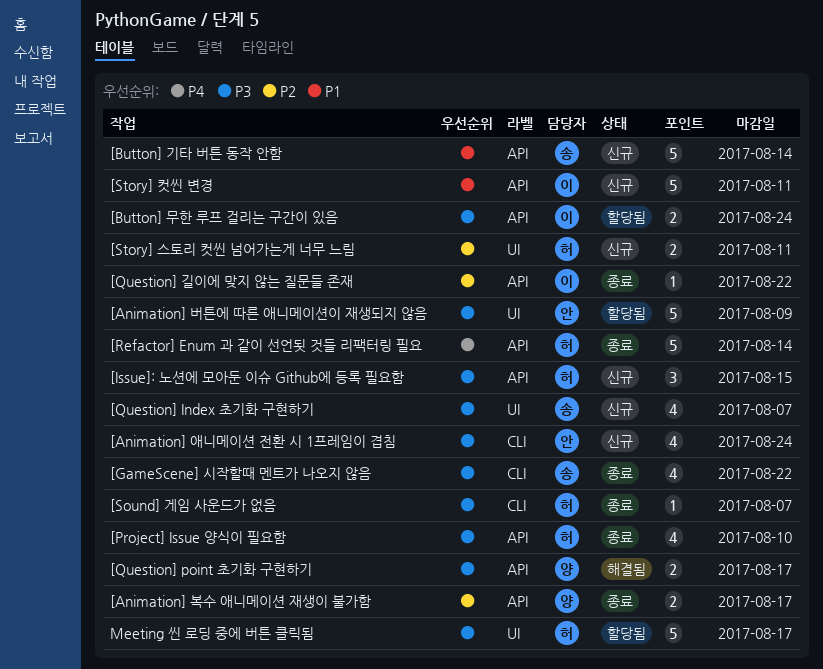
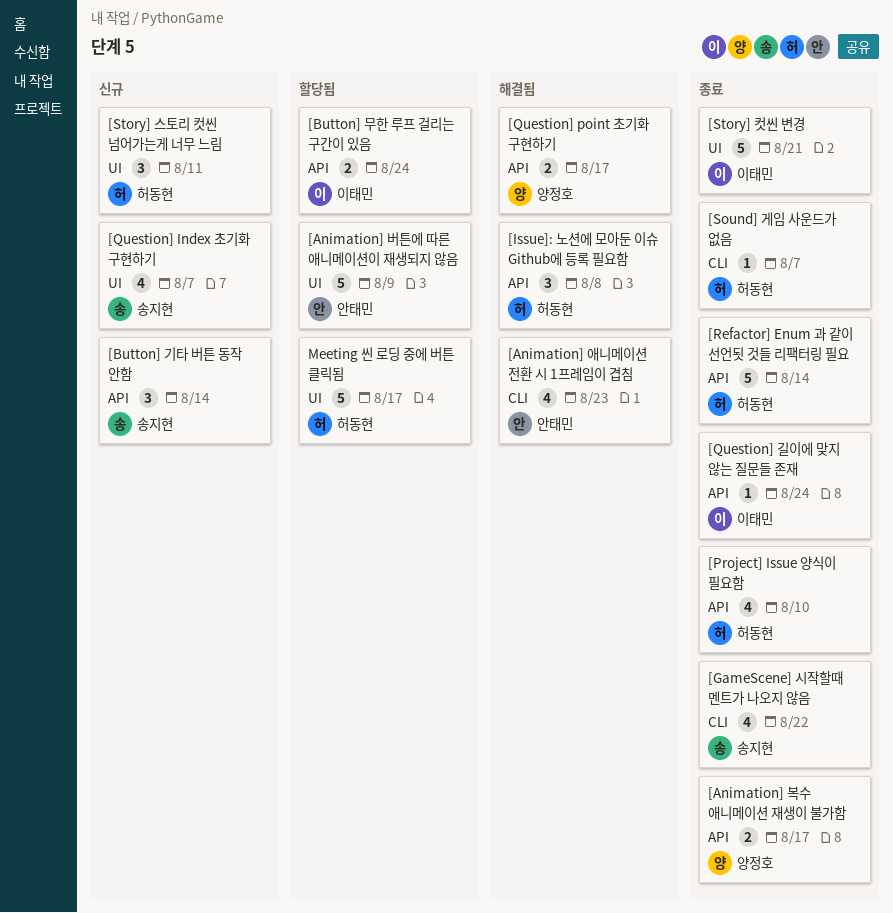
[Animation] 애니메이션 전환 시 1프레임이 겹침, status: 신규 -> 해결됨
[Animation] 애니메이션 전환 시 1프레임이 겹침, due: Aug 24 -> Aug 23
[Button] 기타 버튼 동작 안함, estimate: 5 -> 3
[Issue]: 노션에 모아둔 이슈 Github에 등록 필요함, status: 신규 -> 해결됨
[Issue]: 노션에 모아둔 이슈 Github에 등록 필요함, due: Aug 15 -> Aug 8
[Question] 길이에 맞지 않는 질문들 존재, due: Aug 22 -> Aug 24
[Story] 스토리 컷씬 넘어가는게 너무 느림, estimate: 2 -> 3
[Story] 컷씬 변경, status: 신규 -> 종료
[Story] 컷씬 변경, label: API -> UI
[Story] 컷씬 변경, due: Aug 11 -> Aug 21

